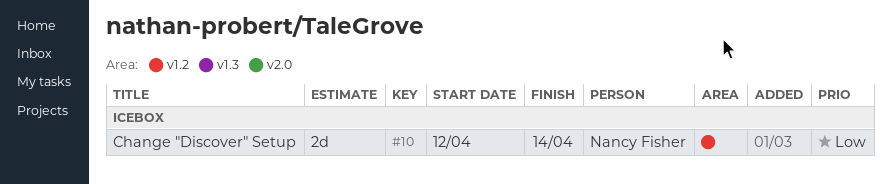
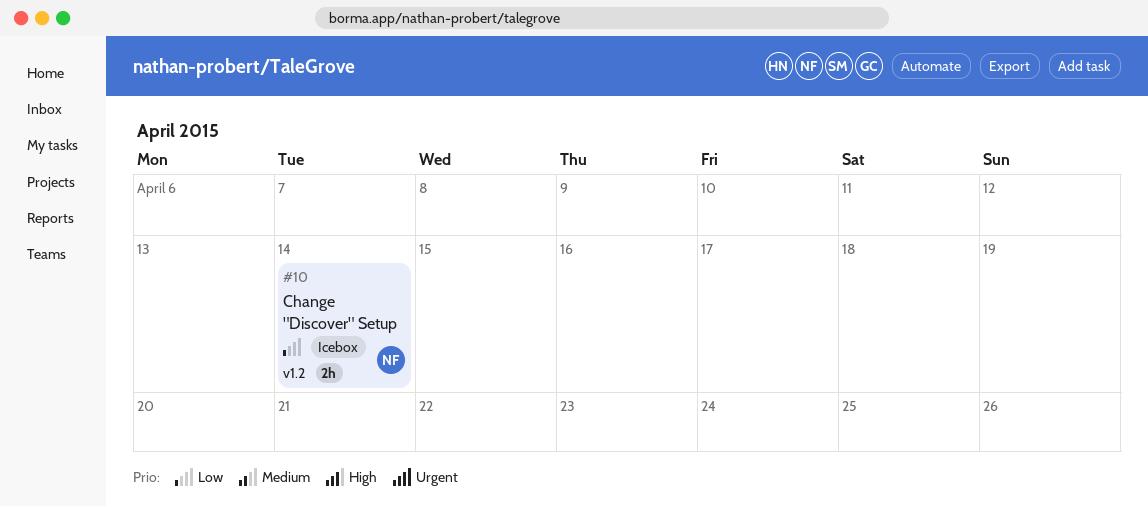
#10, estimate: 2d -> 2h

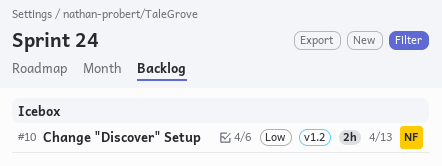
#10, due: Apr 14 -> Apr 13

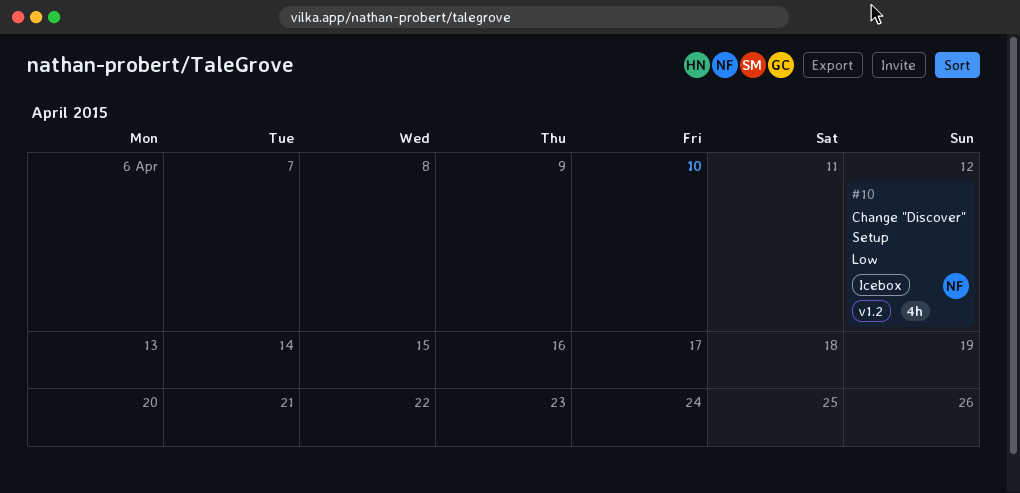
#10, estimate: 2h -> 4h
#10, due: Apr 13 -> Apr 12

